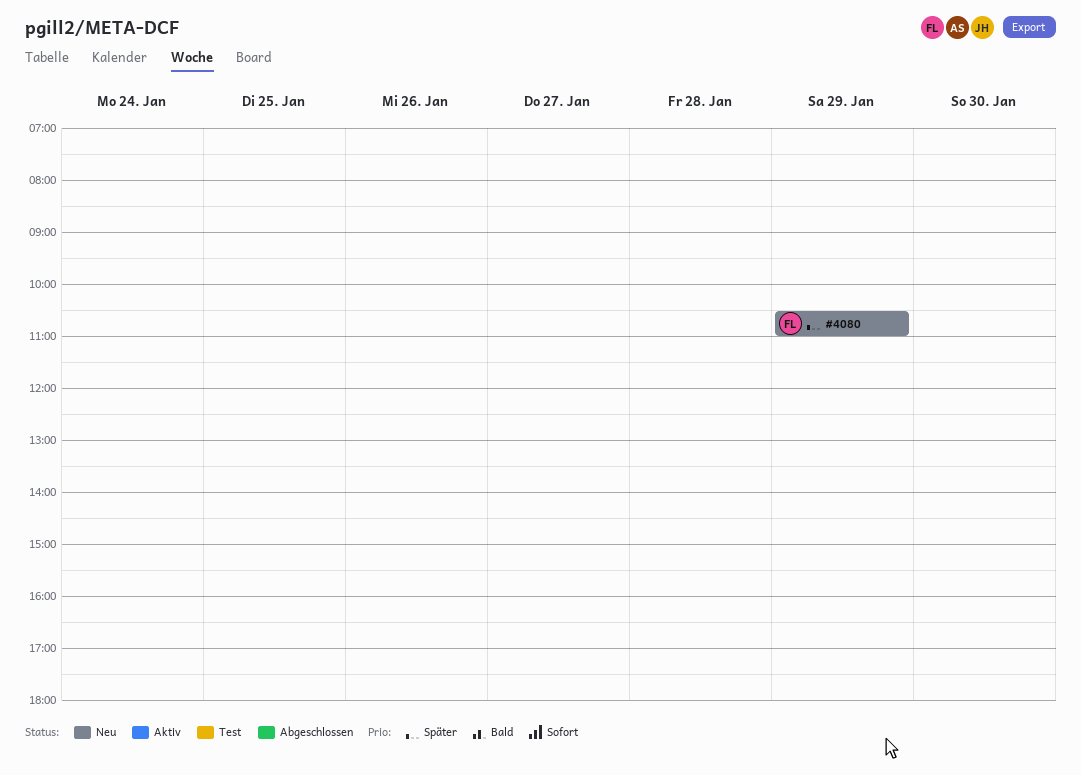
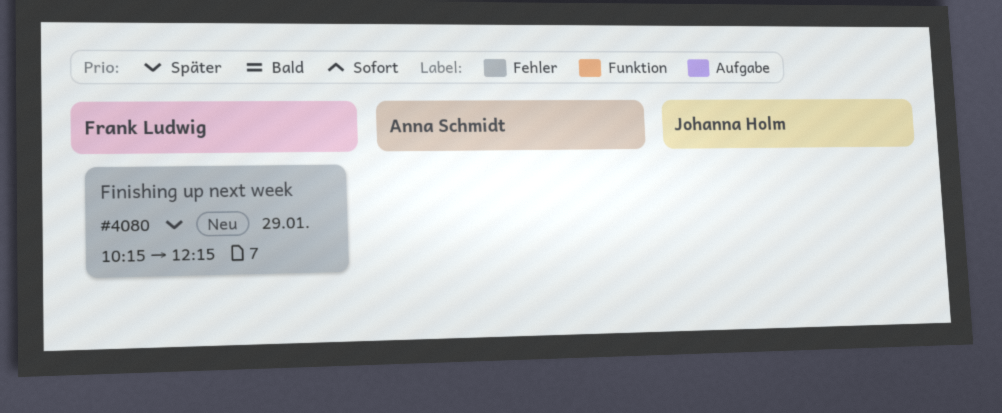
#4080, begins: 10:30 -> 10:15
#4080, ends: 11:00 -> 12:15

